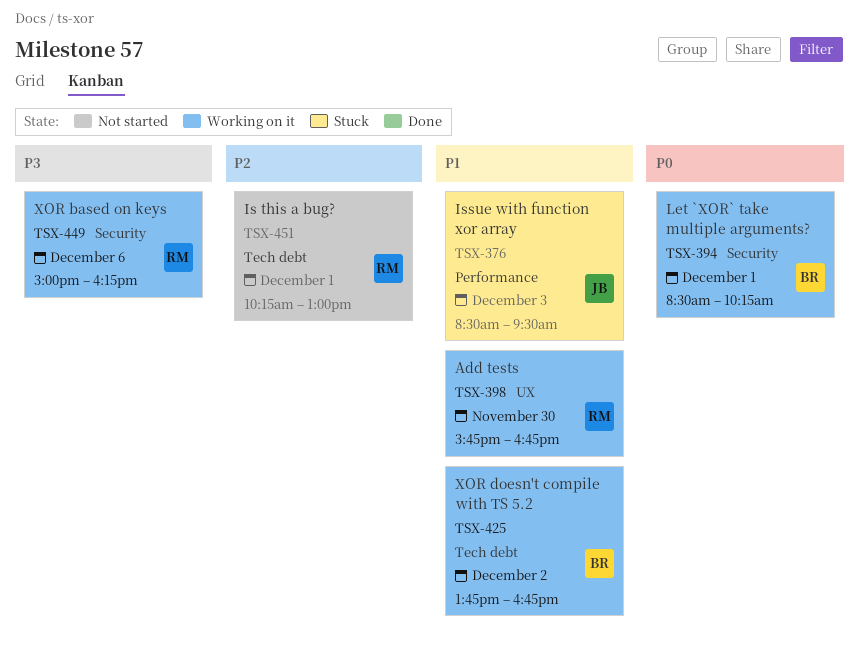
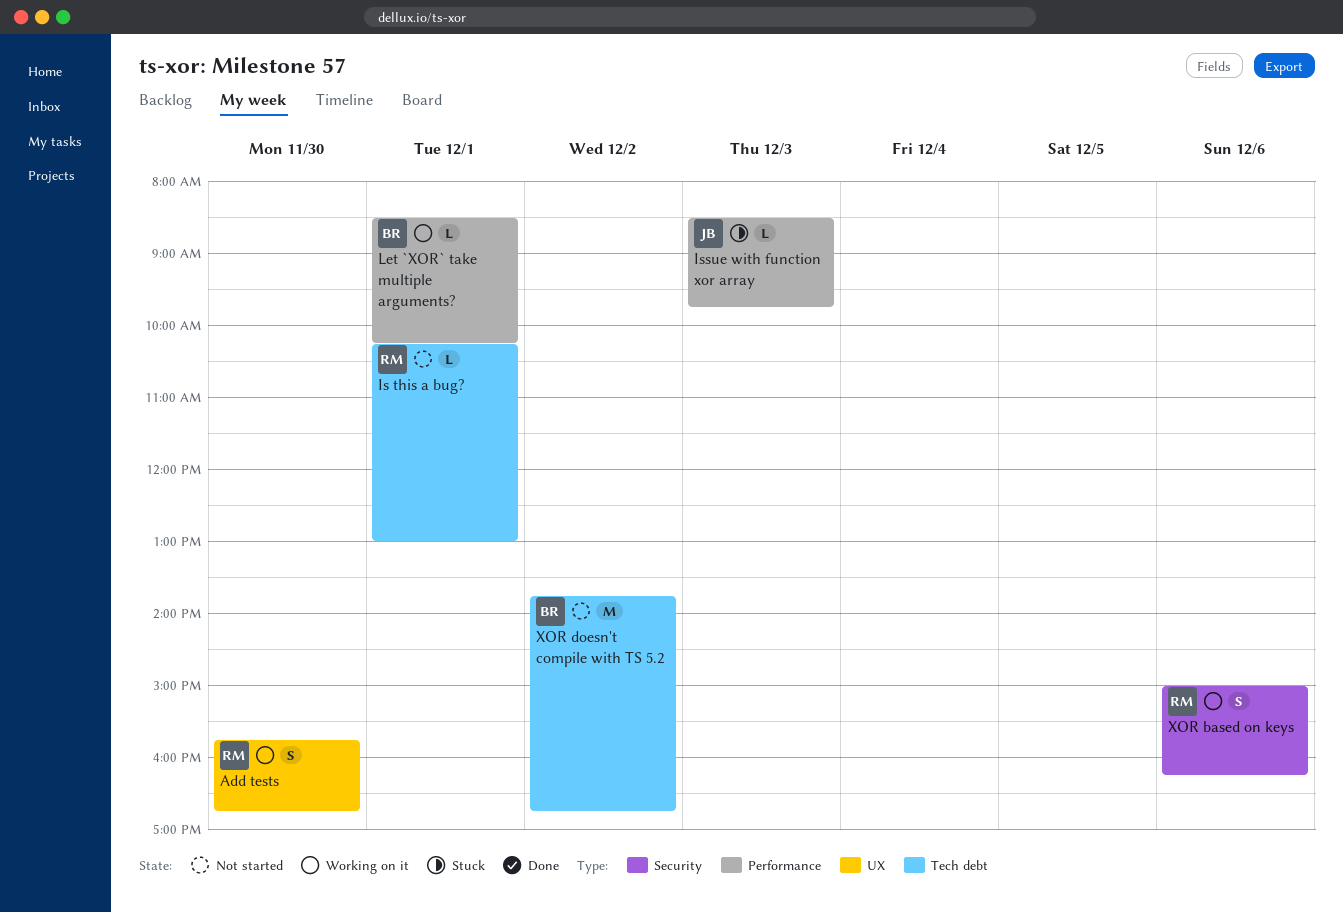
Issue with function xor array, ends: 09:30 -> 09:45
Let `XOR` take multiple arguments?, label: Security -> Performance
XOR doesn't compile with TS 5.2, status: Working on it -> Not started

